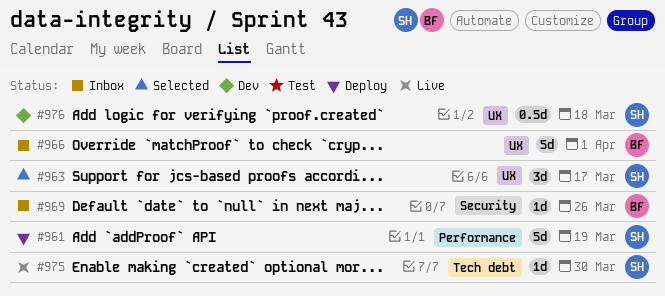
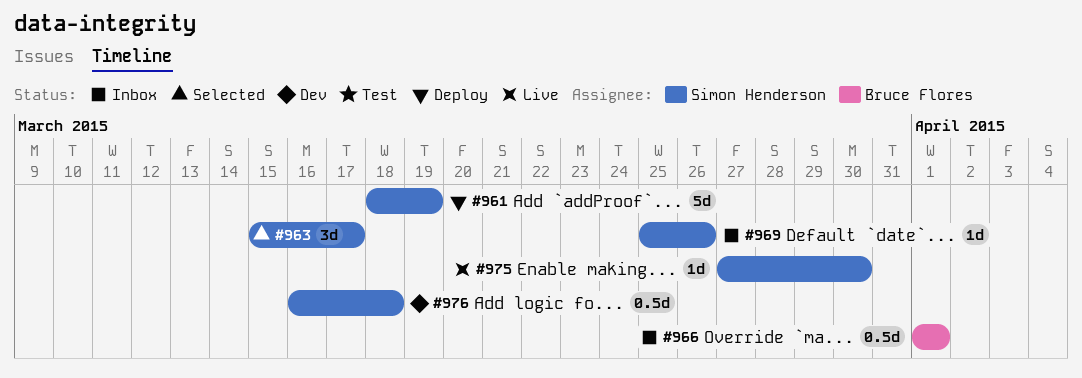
#966, estimate: 5d -> 0.5d
#969, owner: Bruce Flores -> Simon Henderson

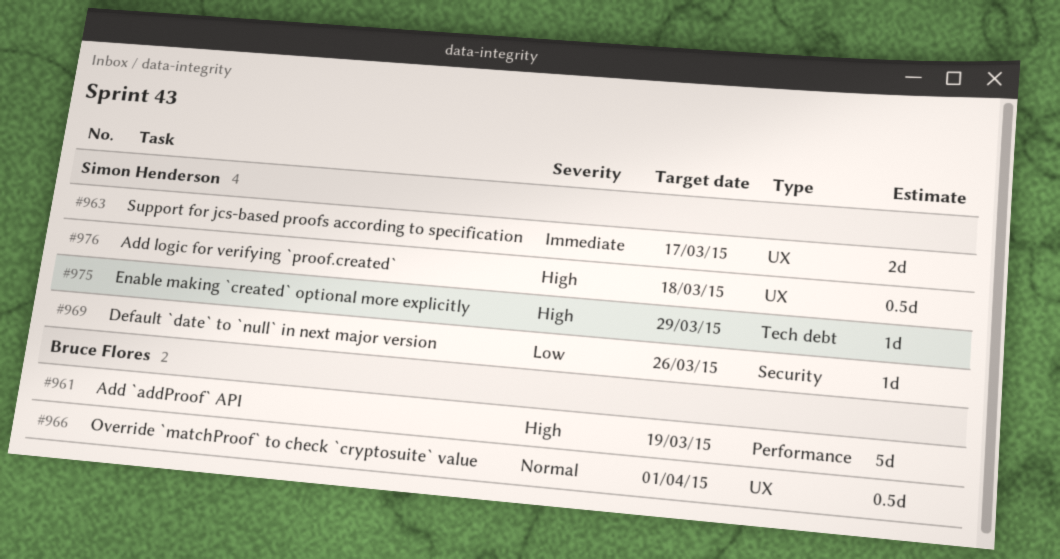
#961, owner: Simon Henderson -> Bruce Flores
#963, estimate: 3d -> 2d
#975, due: Mar 30 -> Mar 29

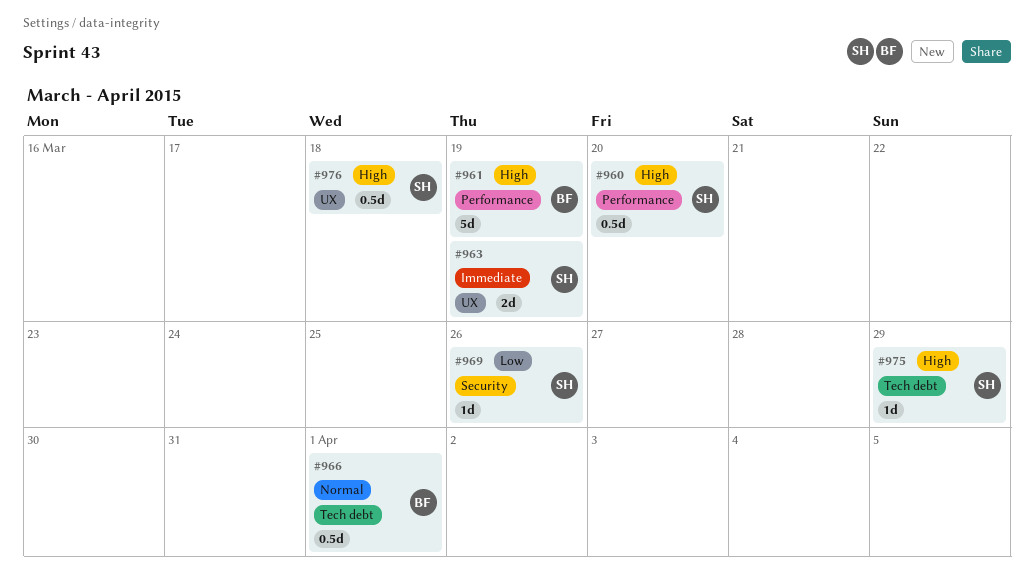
#960: none -> present
#963, due: Mar 17 -> Mar 19
#966, label: UX -> Tech debt

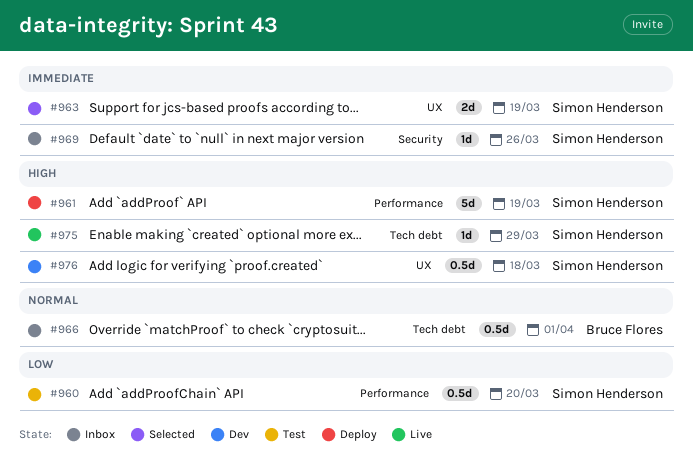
#960, priority: High -> Low
#961, owner: Bruce Flores -> Simon Henderson
#969, priority: Low -> Immediate

